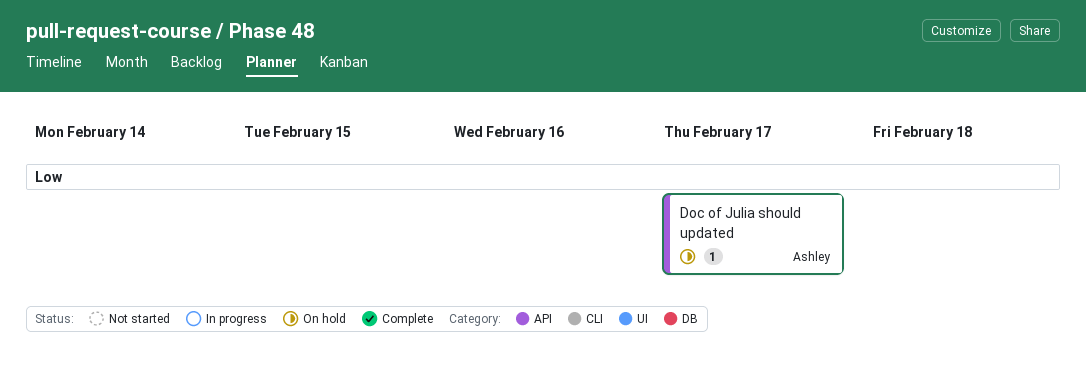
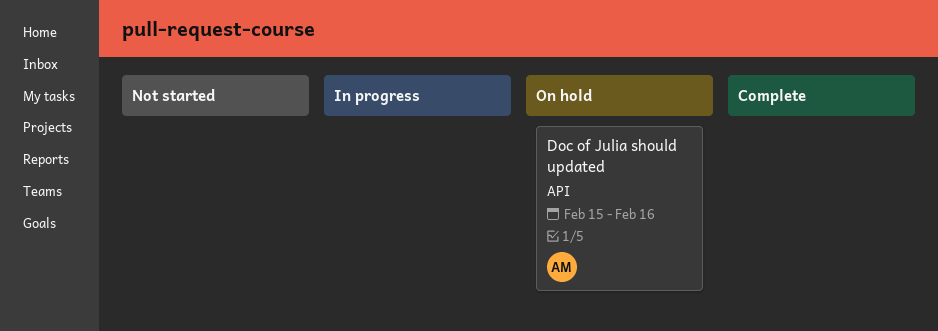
Doc of Julia should updated, due: Feb 17 -> Feb 16

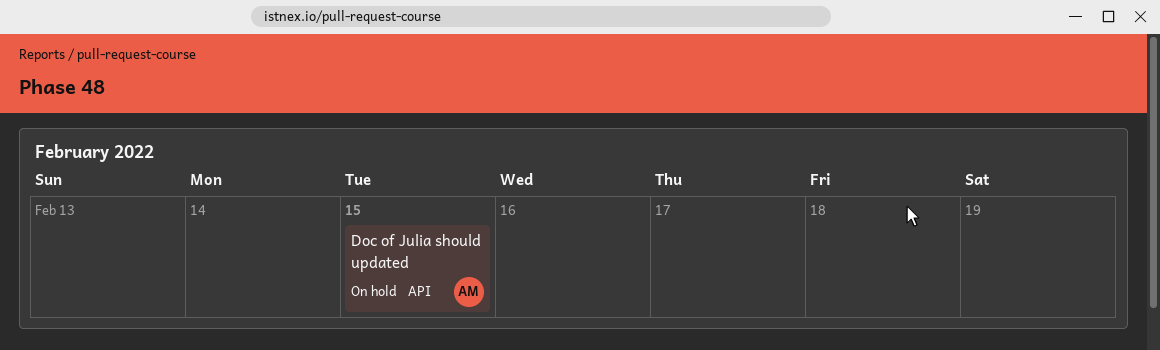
Doc of Julia should updated, due: Feb 16 -> Feb 15

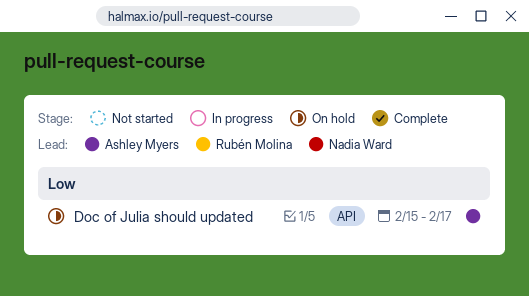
Doc of Julia should updated, due: Feb 15 -> Feb 17

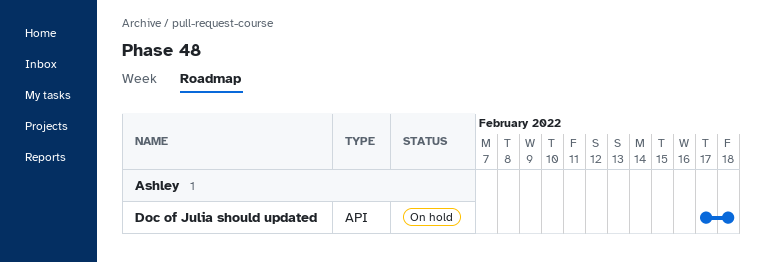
Doc of Julia should updated, start: Feb 15 -> Feb 17
Doc of Julia should updated, due: Feb 17 -> Feb 18

